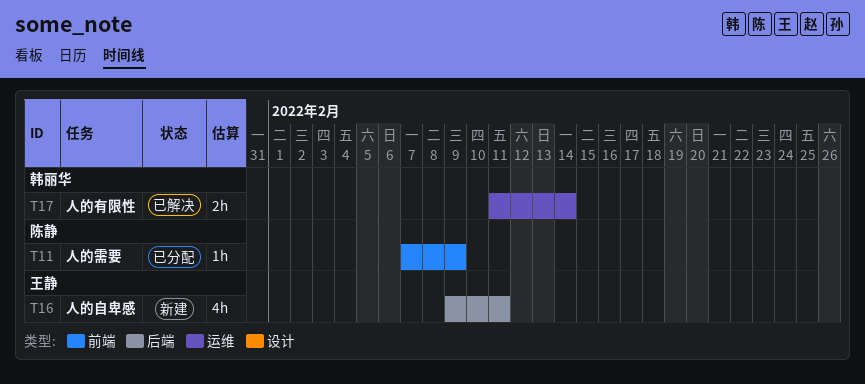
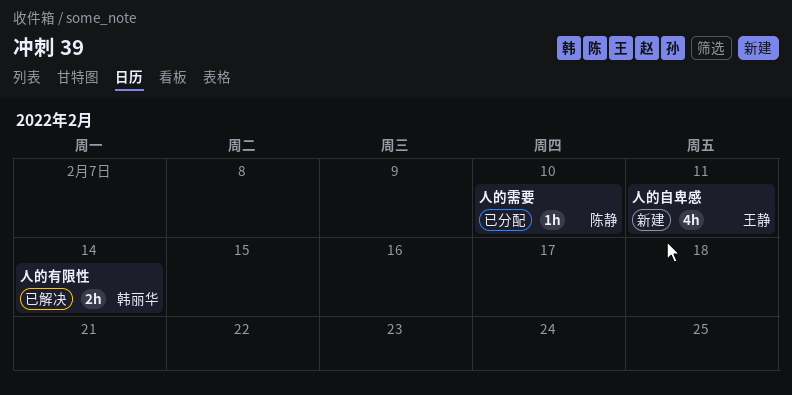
人的需要, due: Feb 9 -> Feb 10

